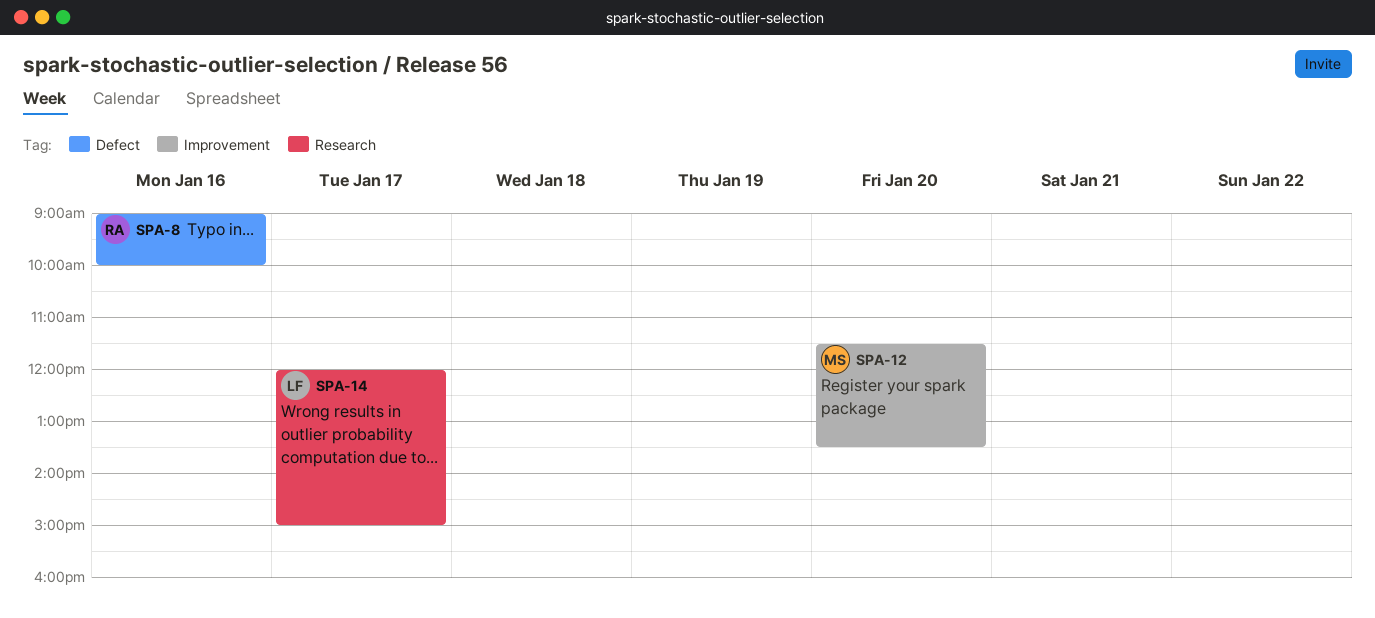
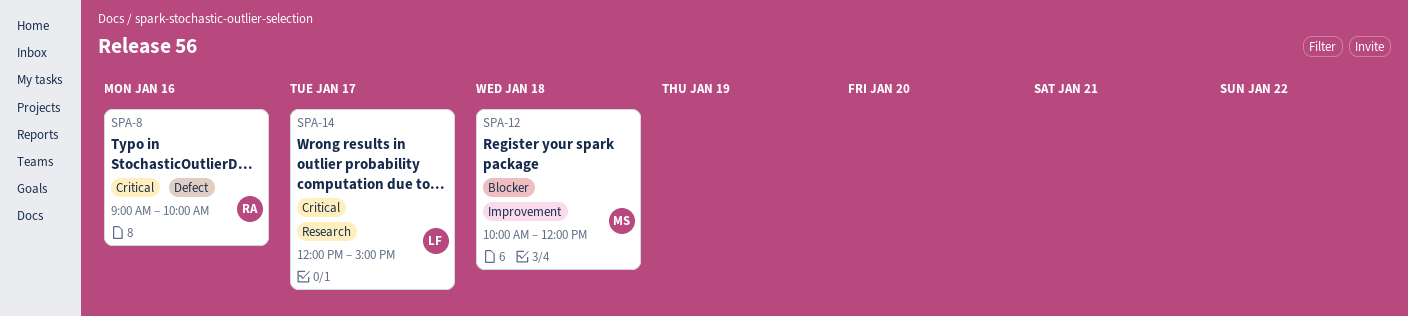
SPA-12, day: Jan 20 -> Jan 18
SPA-12, begins: 11:30 -> 10:00
SPA-12, ends: 13:30 -> 12:00

